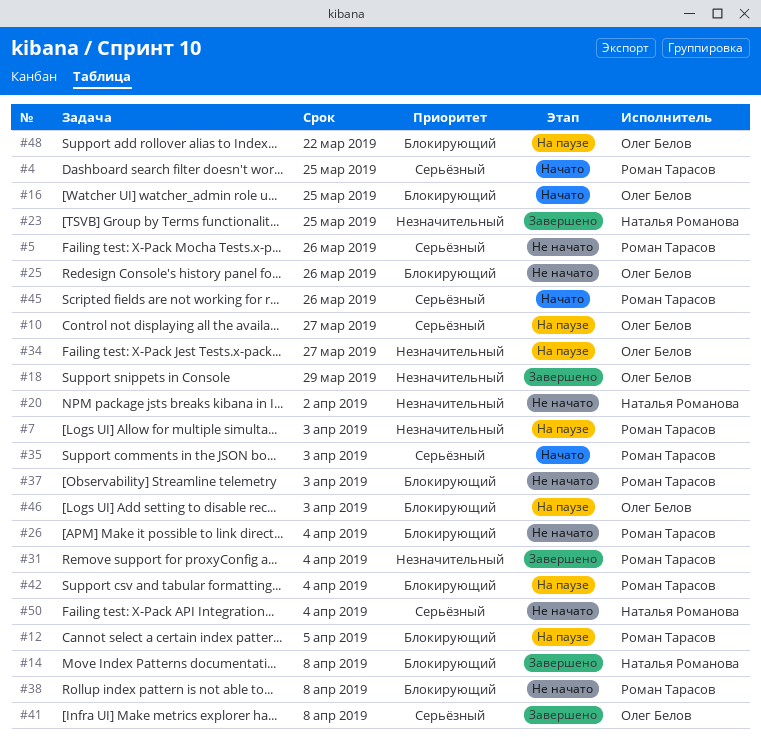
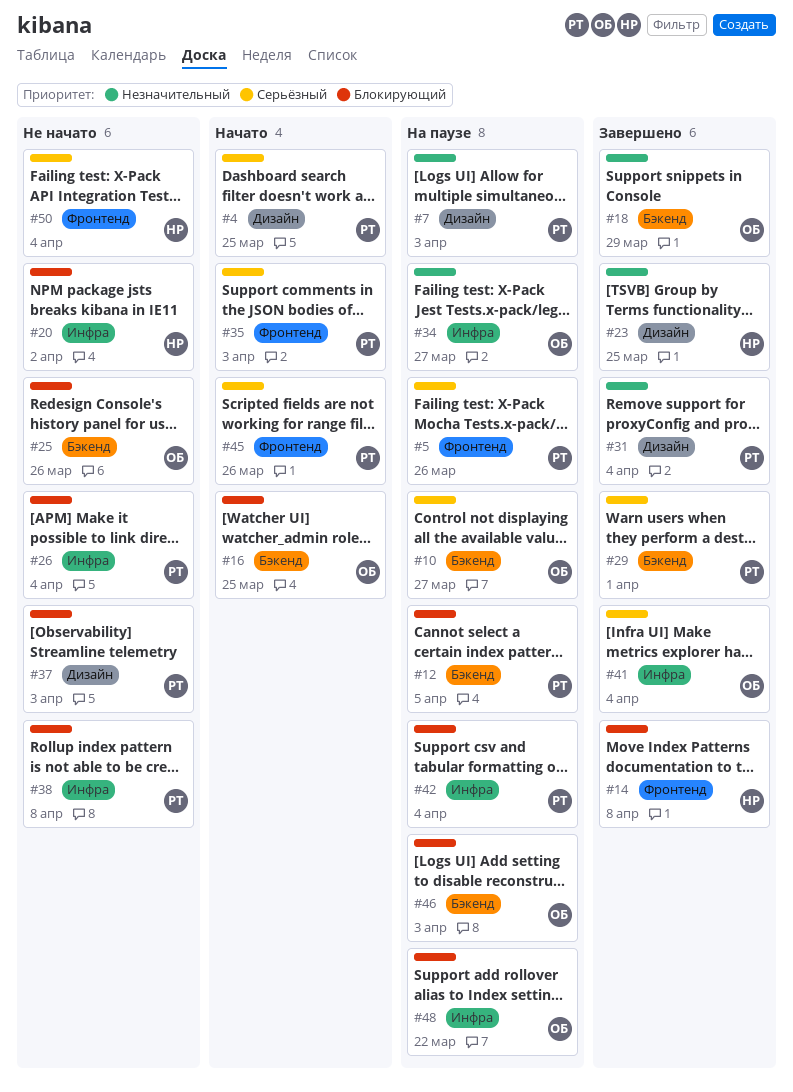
#5, status: Не начато -> На паузе
#20, priority: Незначительный -> Блокирующий
#29: none -> present
#41, due: Apr 8 -> Apr 4

